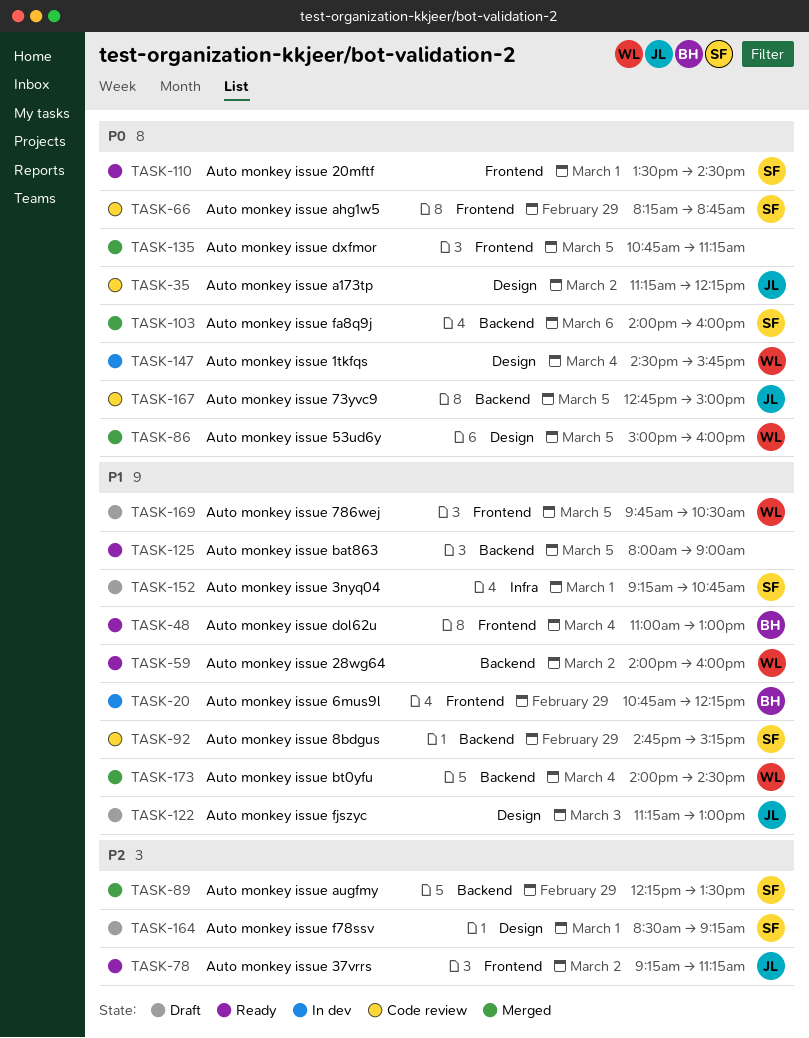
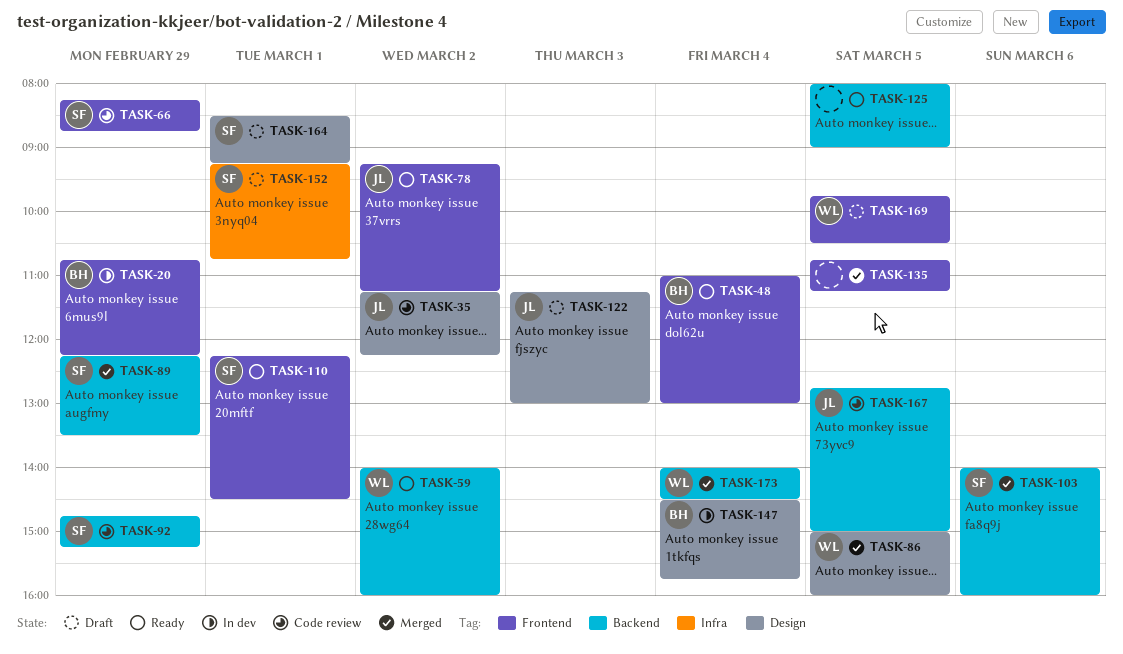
TASK-110, begins: 13:30 -> 12:15
TASK-147, owner: WL -> BH

